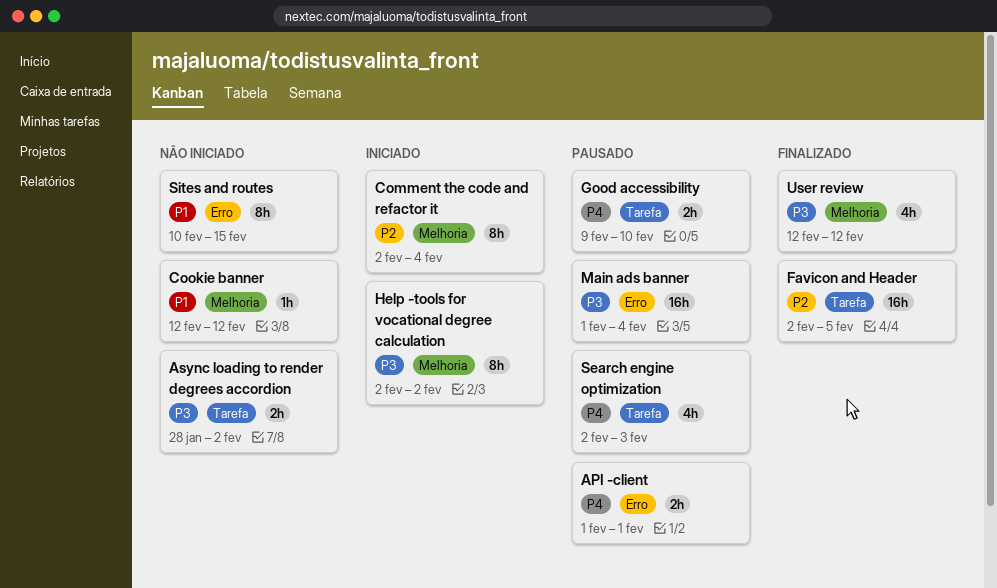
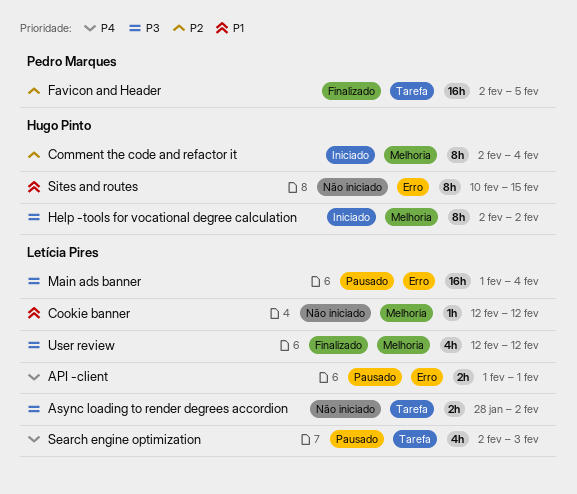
Good accessibility: present -> none

